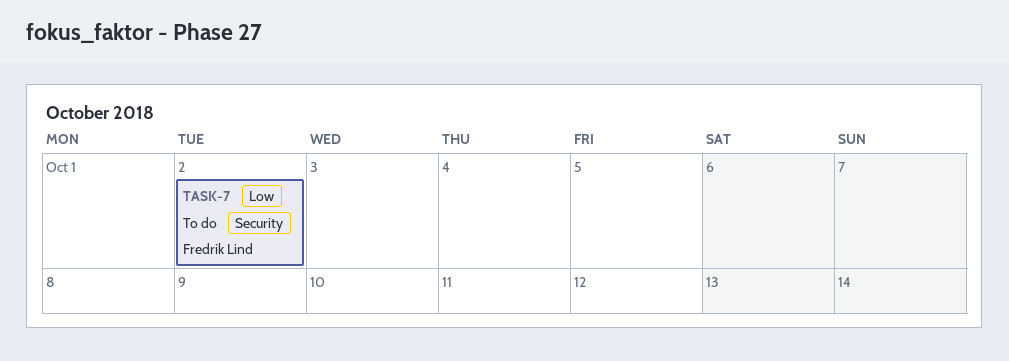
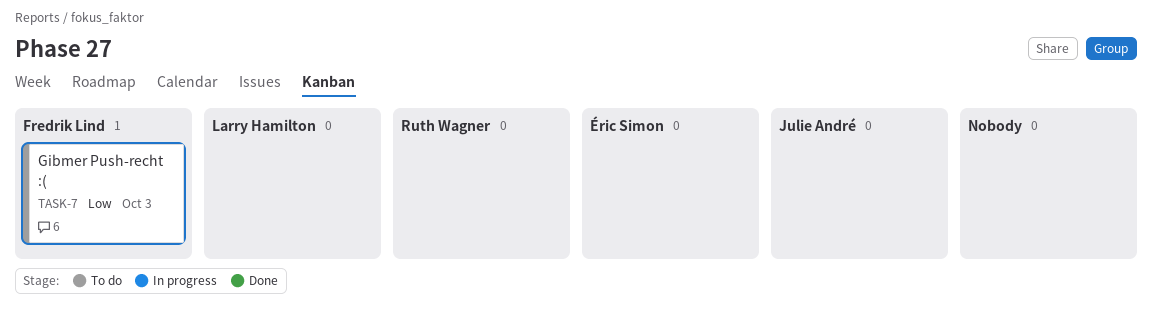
TASK-7, due: Oct 2 -> Oct 3

